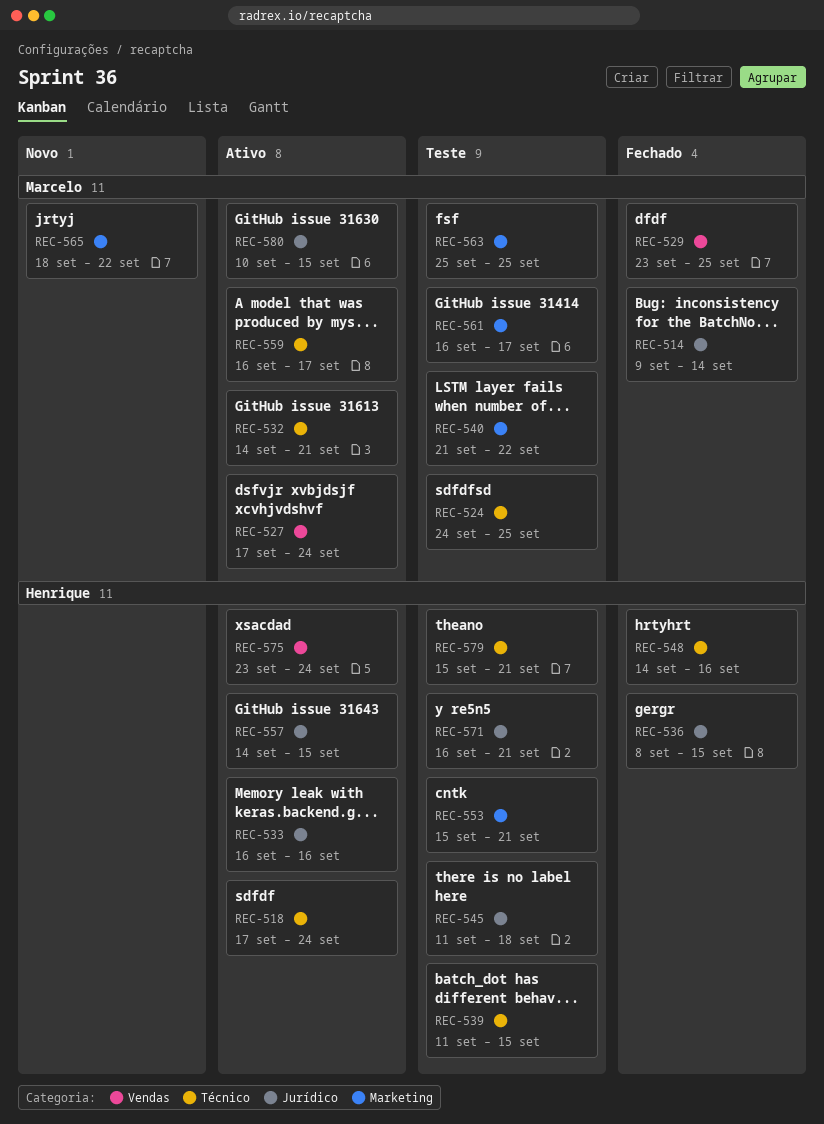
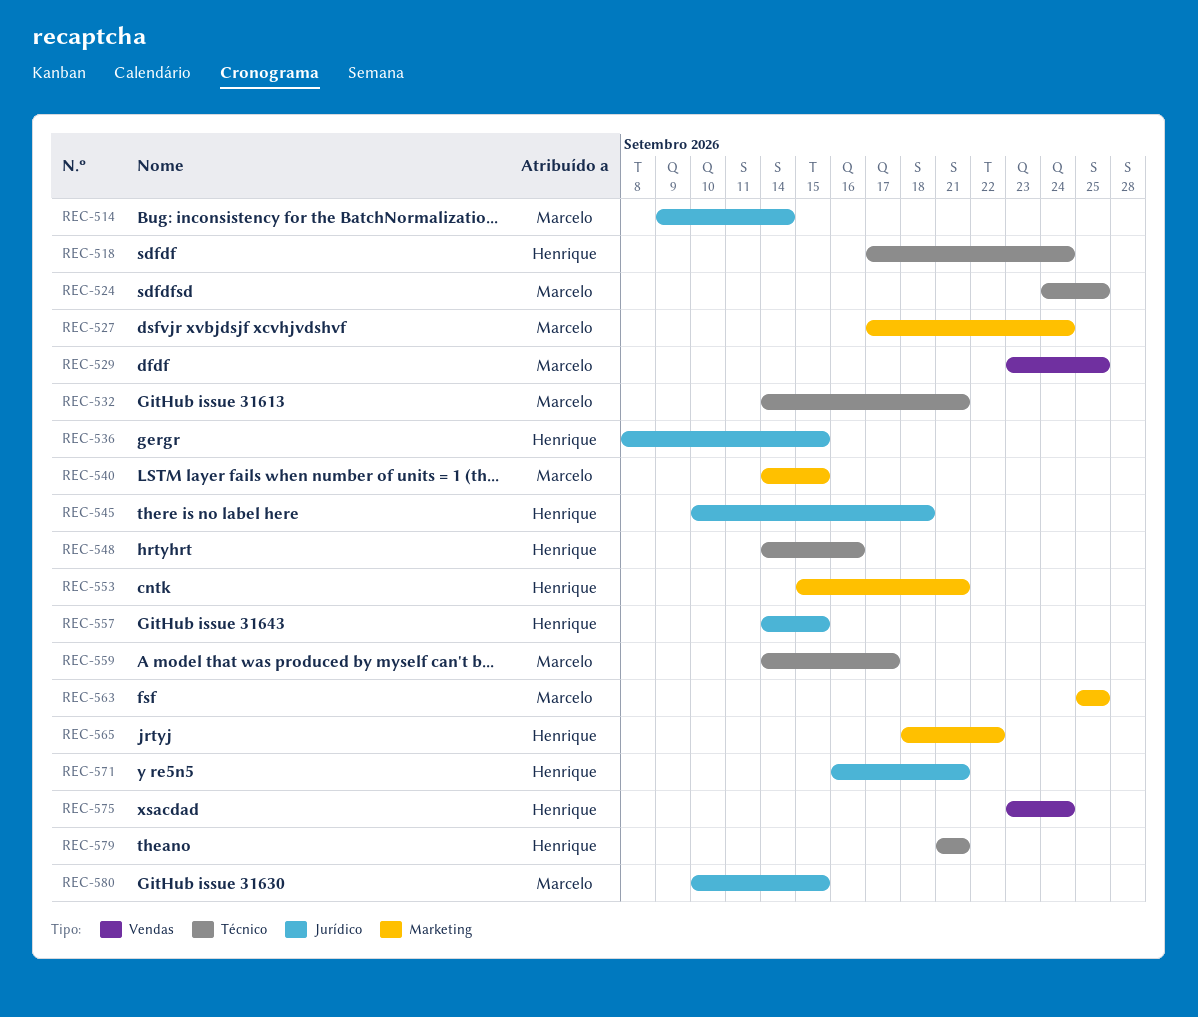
REC-527, label: Vendas -> Marketing
REC-533: present -> none
REC-539: present -> none
REC-540, start: Sep 21 -> Sep 14
REC-540, due: Sep 22 -> Sep 15
REC-545, start: Sep 11 -> Sep 10
REC-559, start: Sep 16 -> Sep 14
REC-561: present -> none
REC-565, owner: Marcelo -> Henrique
REC-579, start: Sep 15 -> Sep 21

